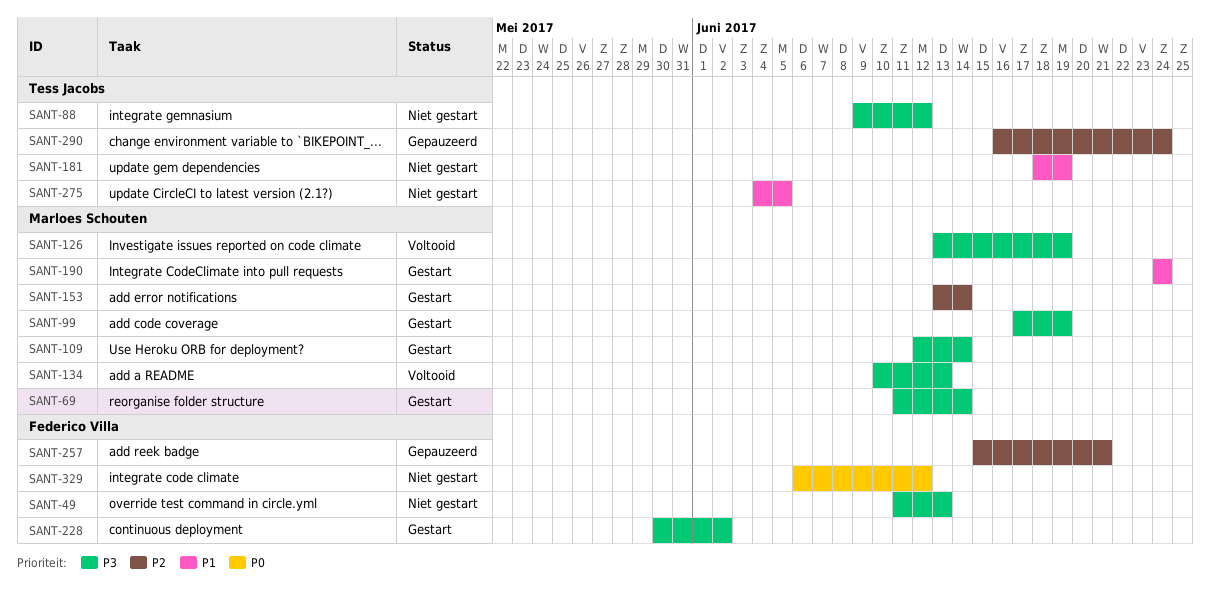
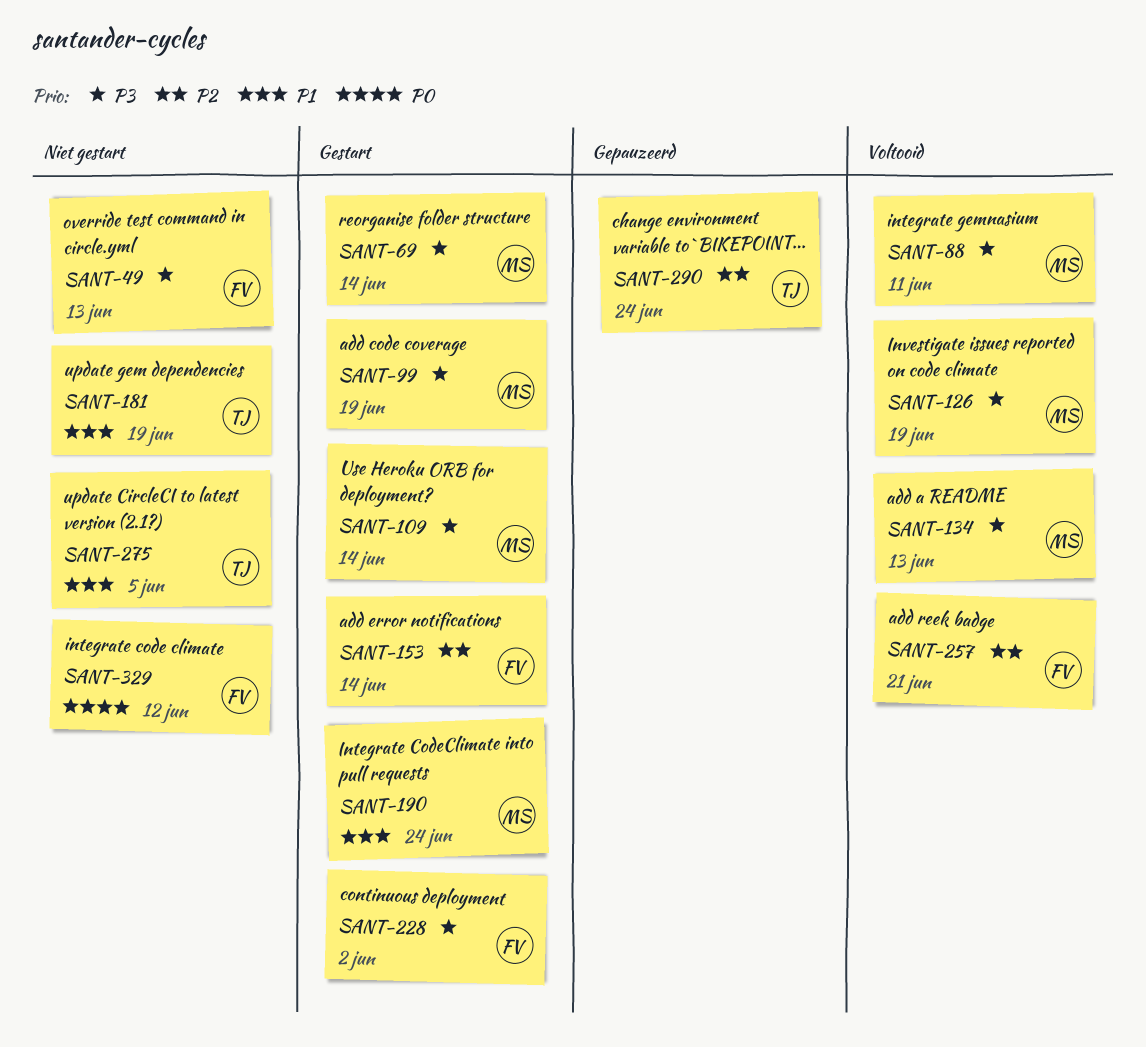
SANT-88, status: Niet gestart -> Voltooid
SANT-88, owner: Tess Jacobs -> Marloes Schouten
SANT-88, due: Jun 12 -> Jun 11
SANT-153, owner: Marloes Schouten -> Federico Villa
SANT-257, status: Gepauzeerd -> Voltooid

